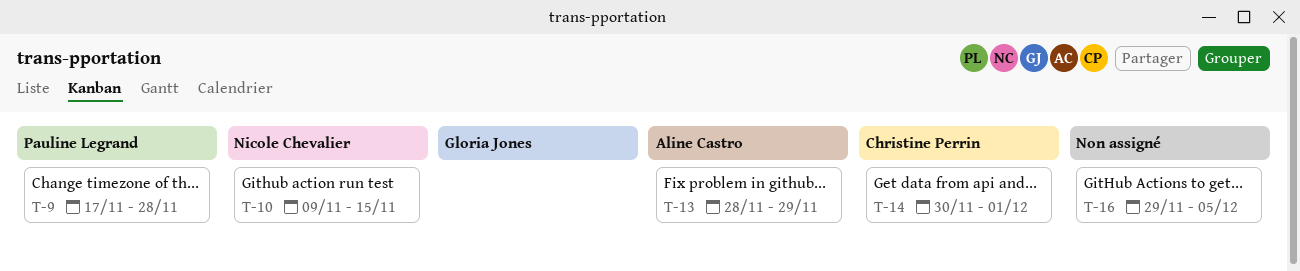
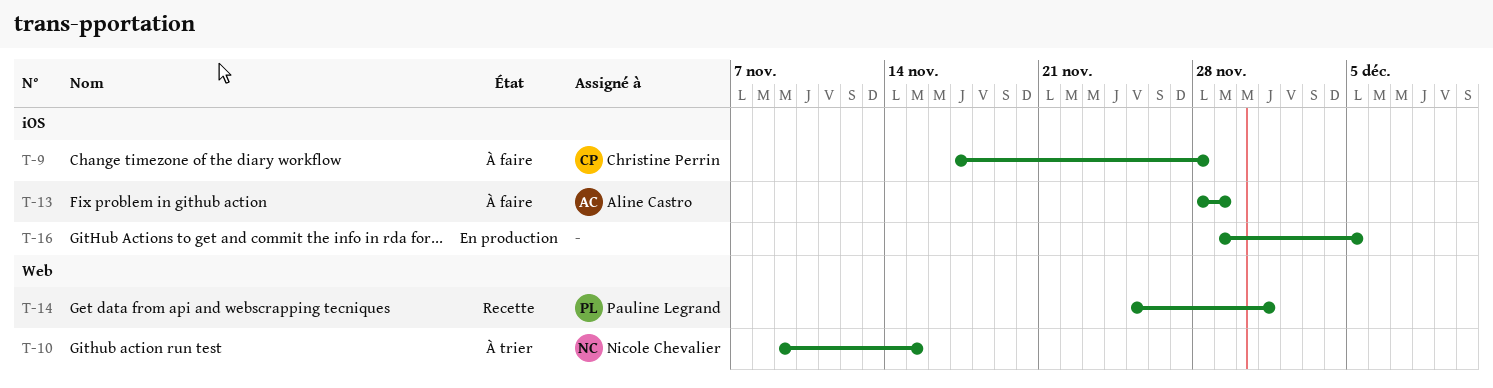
T-9, owner: Pauline Legrand -> Christine Perrin
T-14, owner: Christine Perrin -> Pauline Legrand
T-14, start: Nov 30 -> Nov 25

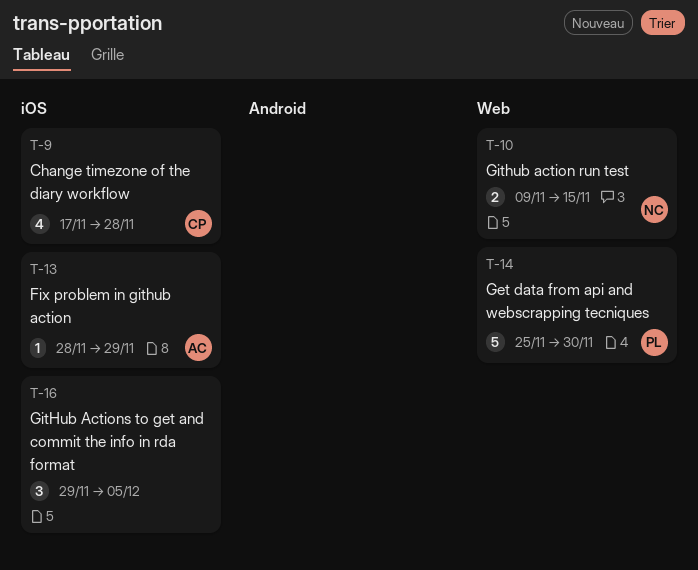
T-14, due: Dec 1 -> Nov 30

